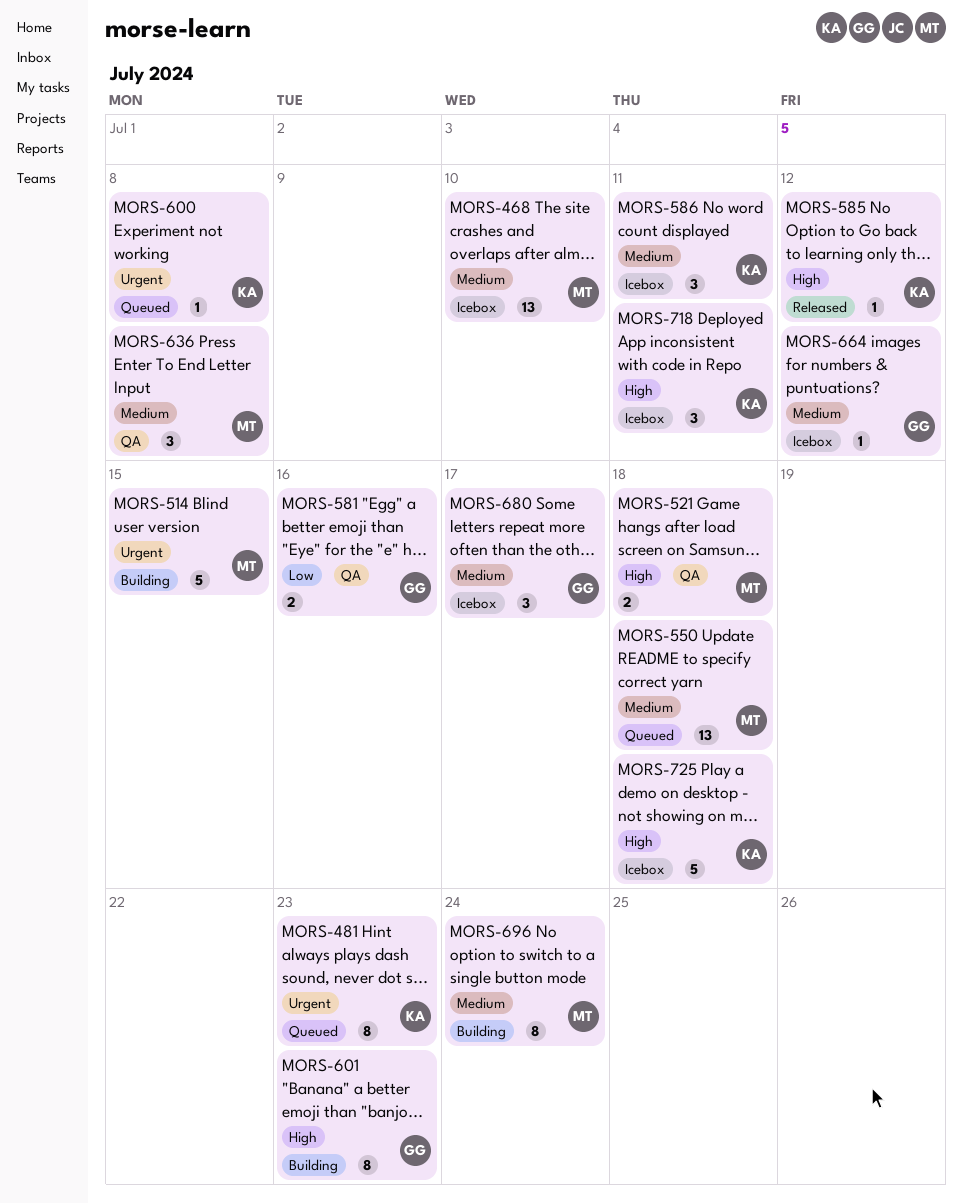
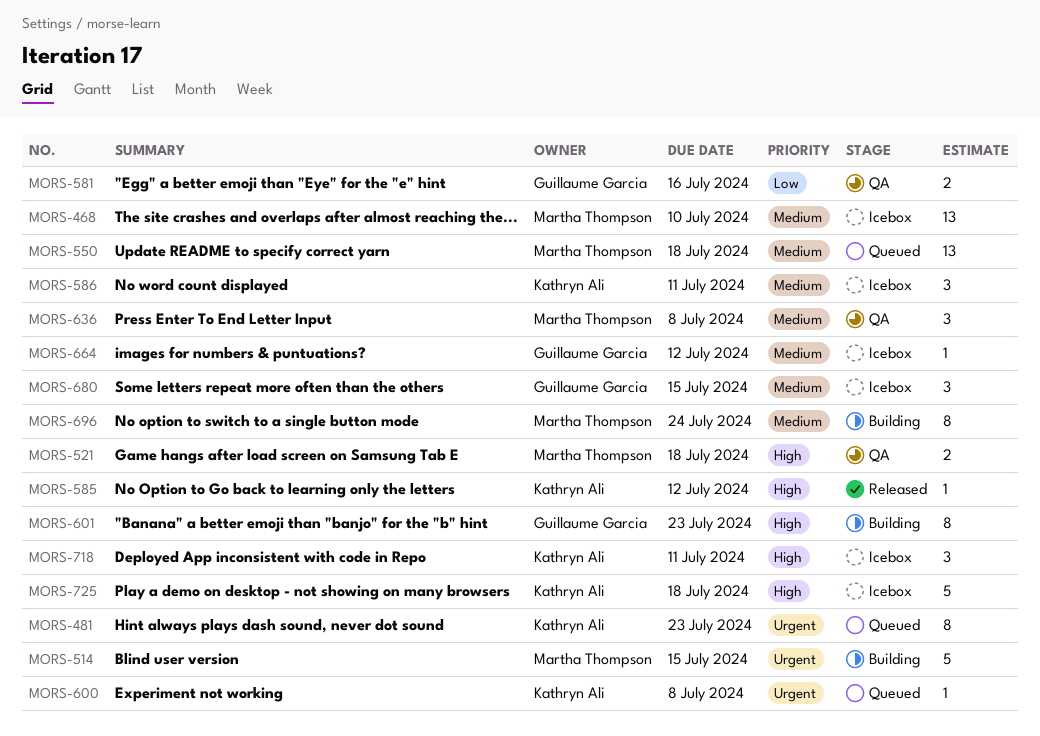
MORS-680, due: Jul 17 -> Jul 15

